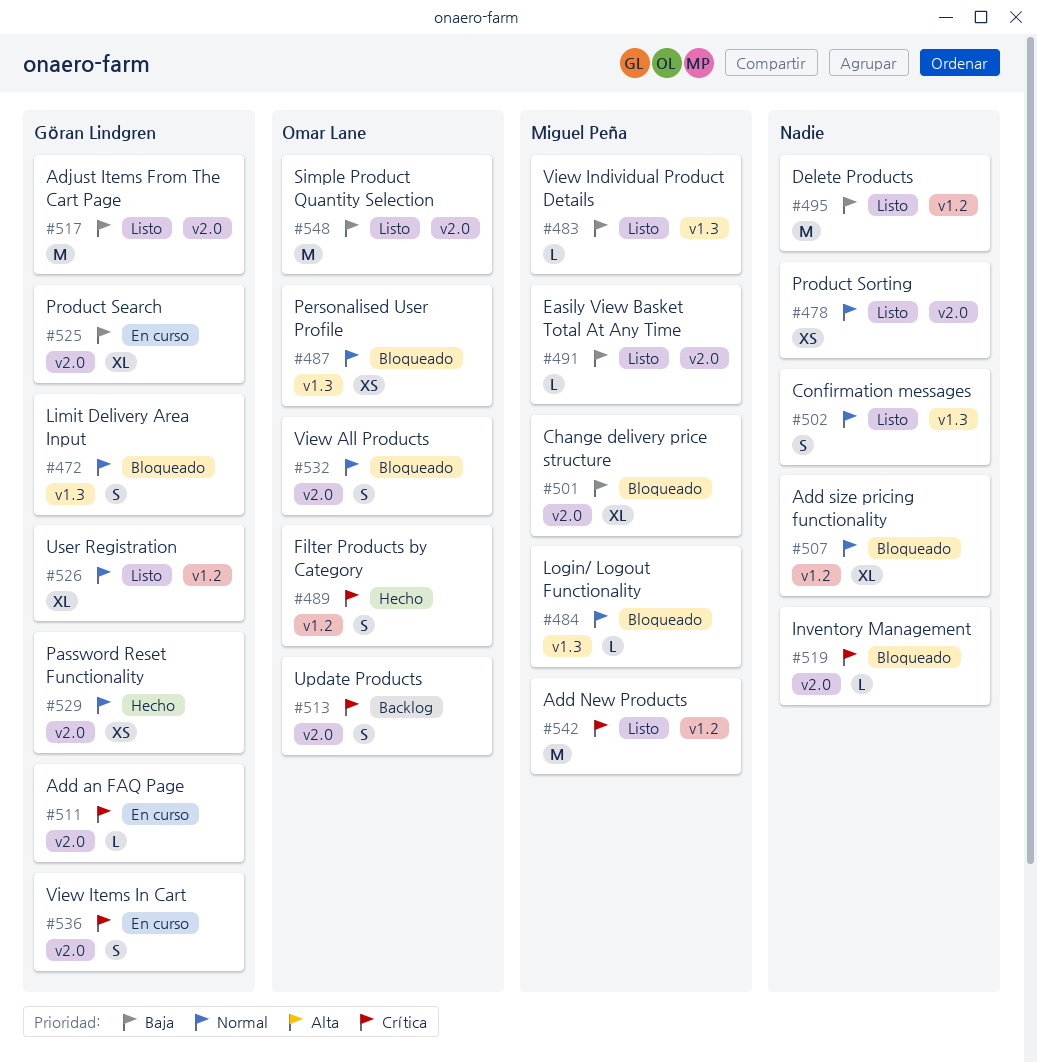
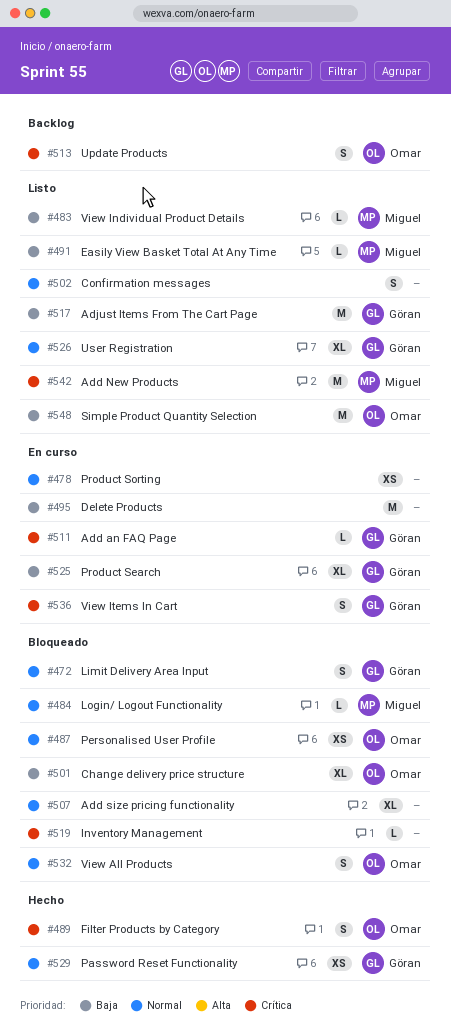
#478, status: Listo -> En curso
#495, status: Listo -> En curso
#501, owner: Miguel Peña -> Omar Lane

